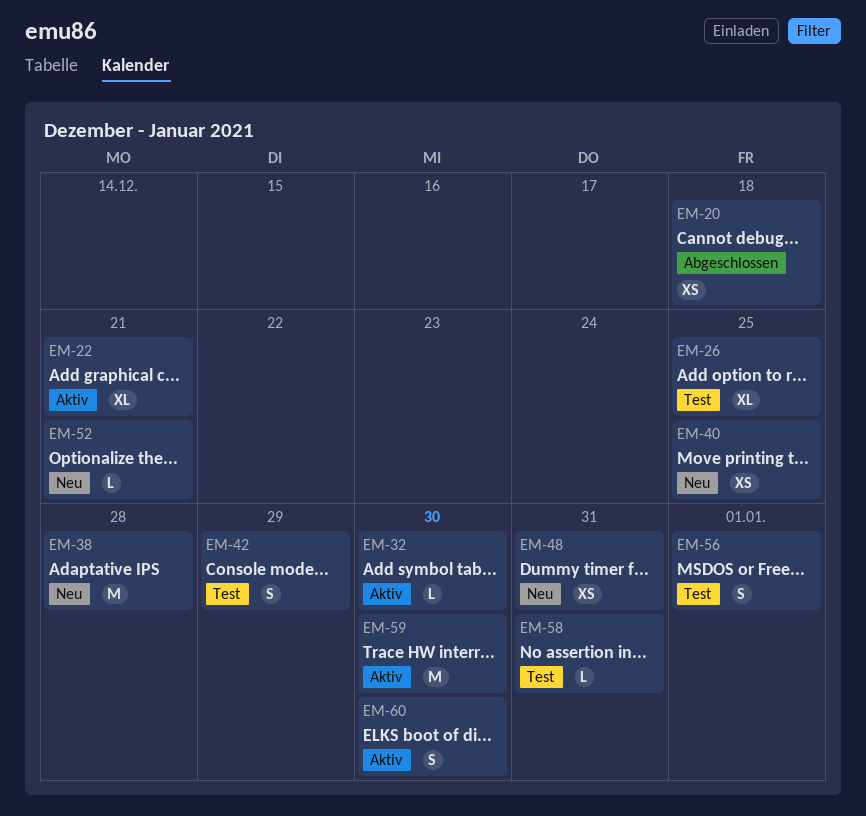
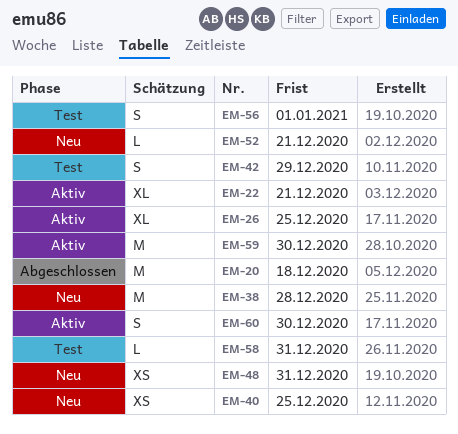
EM-20, estimate: XS -> M
EM-26, status: Test -> Aktiv
EM-32: present -> none

